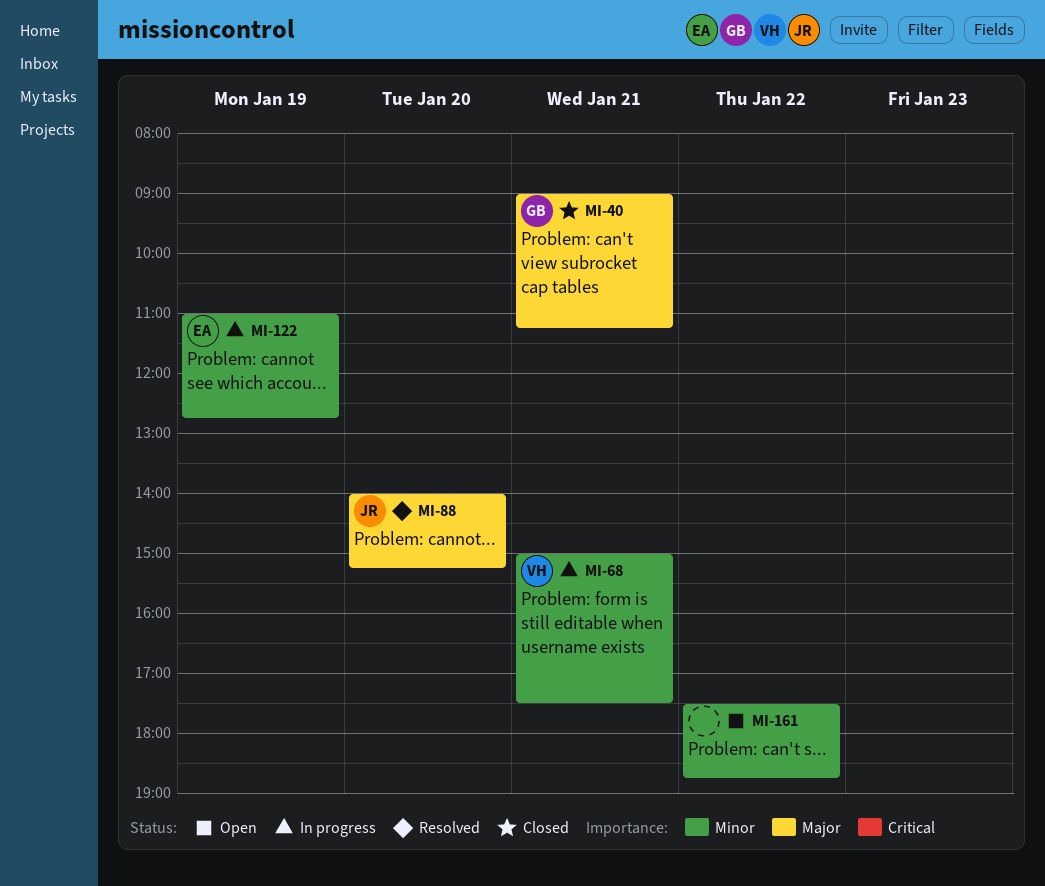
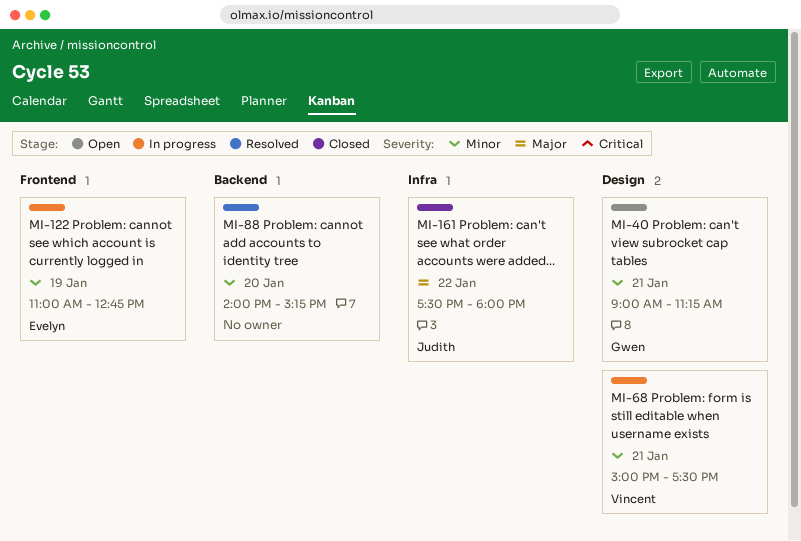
MI-40, status: Closed -> Open
MI-40, priority: Major -> Minor
MI-88, owner: Judith -> none
MI-88, priority: Major -> Minor
MI-161, status: Open -> Closed
MI-161, owner: none -> Judith
MI-161, priority: Minor -> Major
MI-161, ends: 18:45 -> 18:00

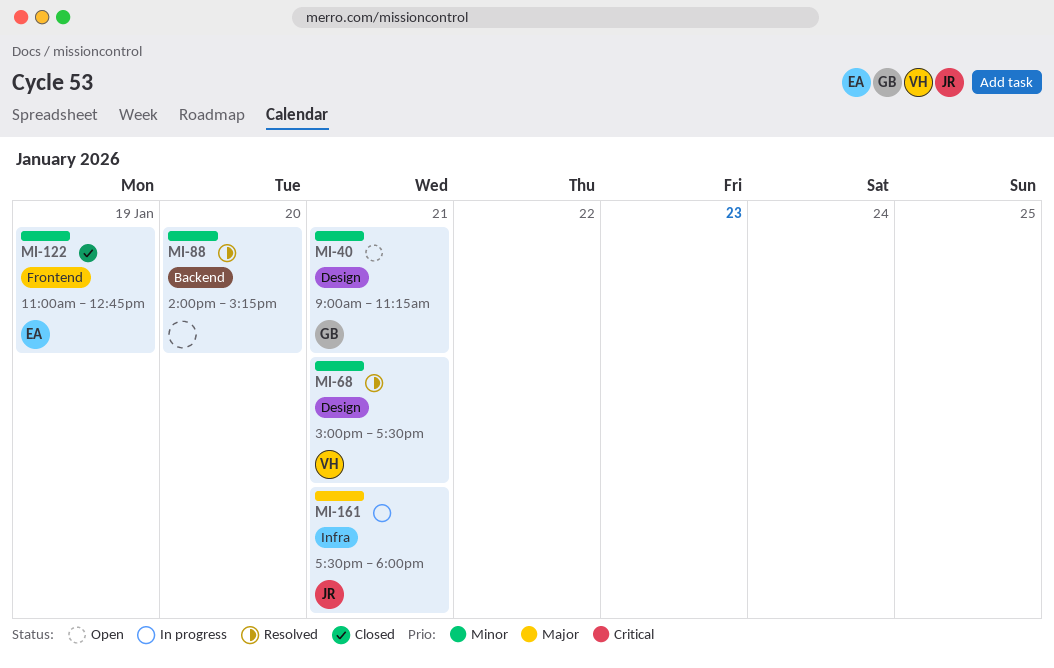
MI-68, status: In progress -> Resolved
MI-122, status: In progress -> Closed
MI-161, status: Closed -> In progress
MI-161, day: Jan 22 -> Jan 21

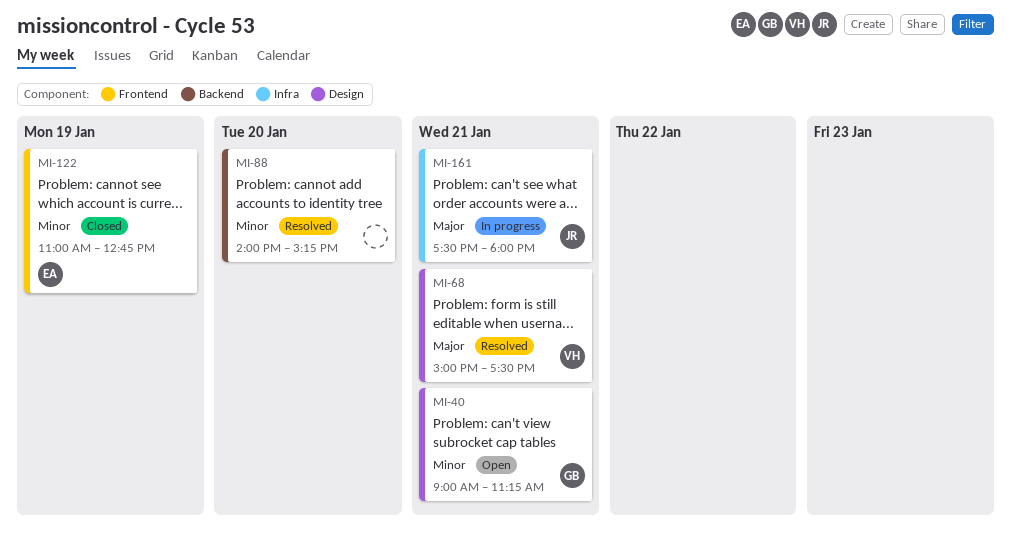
MI-68, priority: Minor -> Major

